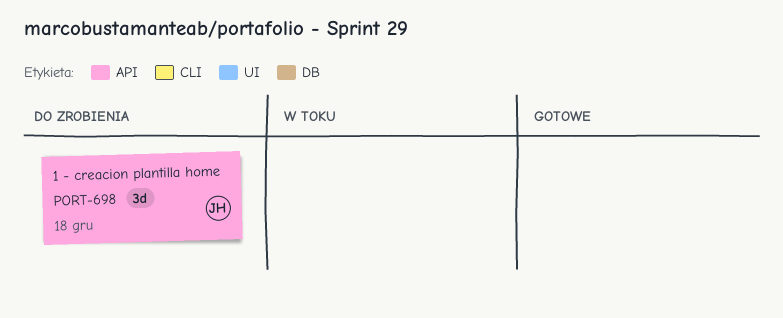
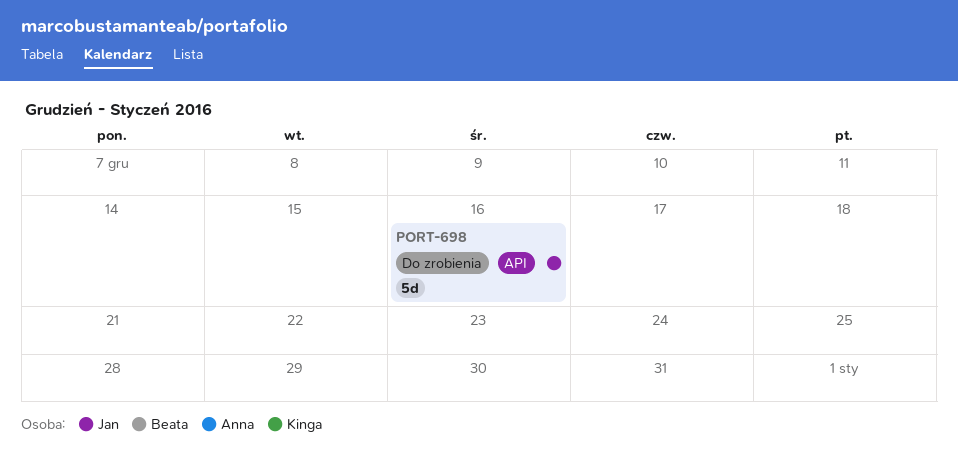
PORT-698, estimate: 3d -> 5d
PORT-698, due: Dec 18 -> Dec 16

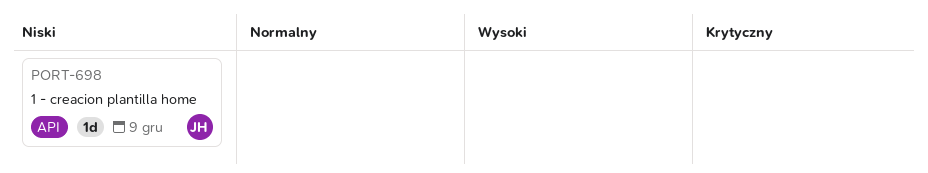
PORT-698, estimate: 5d -> 1d
PORT-698, due: Dec 16 -> Dec 9

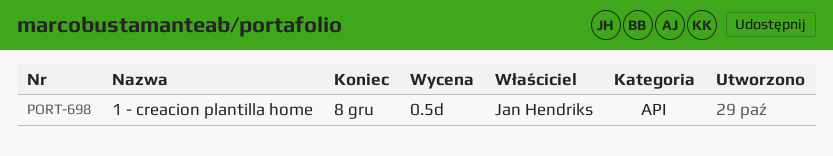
PORT-698, estimate: 1d -> 0.5d
PORT-698, due: Dec 9 -> Dec 8

